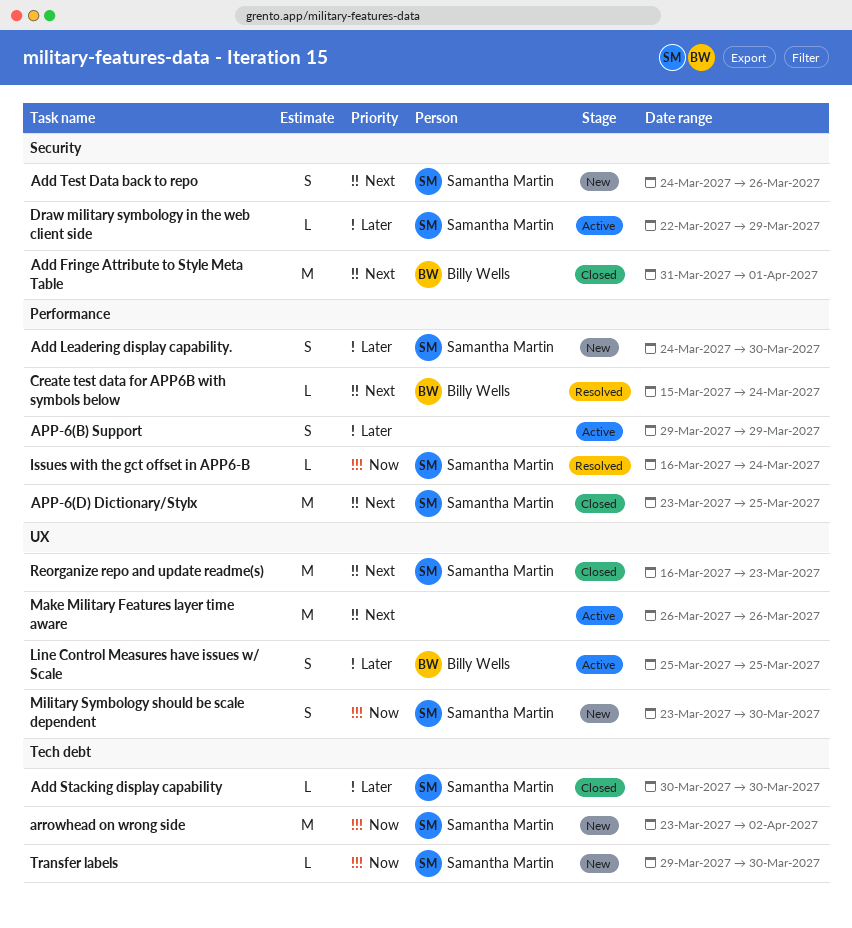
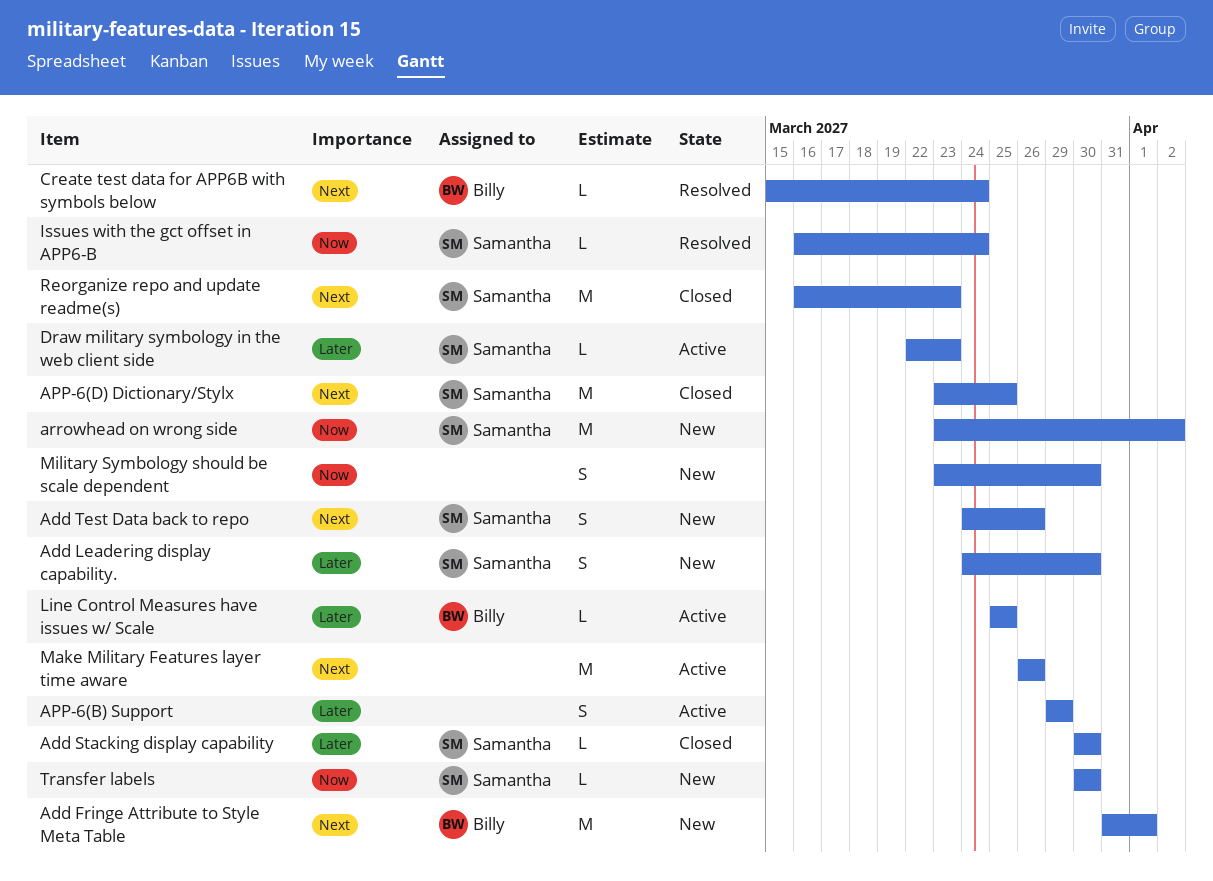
Add Fringe Attribute to Style Meta Table, status: Closed -> New
Draw military symbology in the web client side, due: Mar 29 -> Mar 23
Line Control Measures have issues w/ Scale, estimate: S -> L
Military Symbology should be scale dependent, owner: Samantha Martin -> none
Transfer labels, start: Mar 29 -> Mar 30

